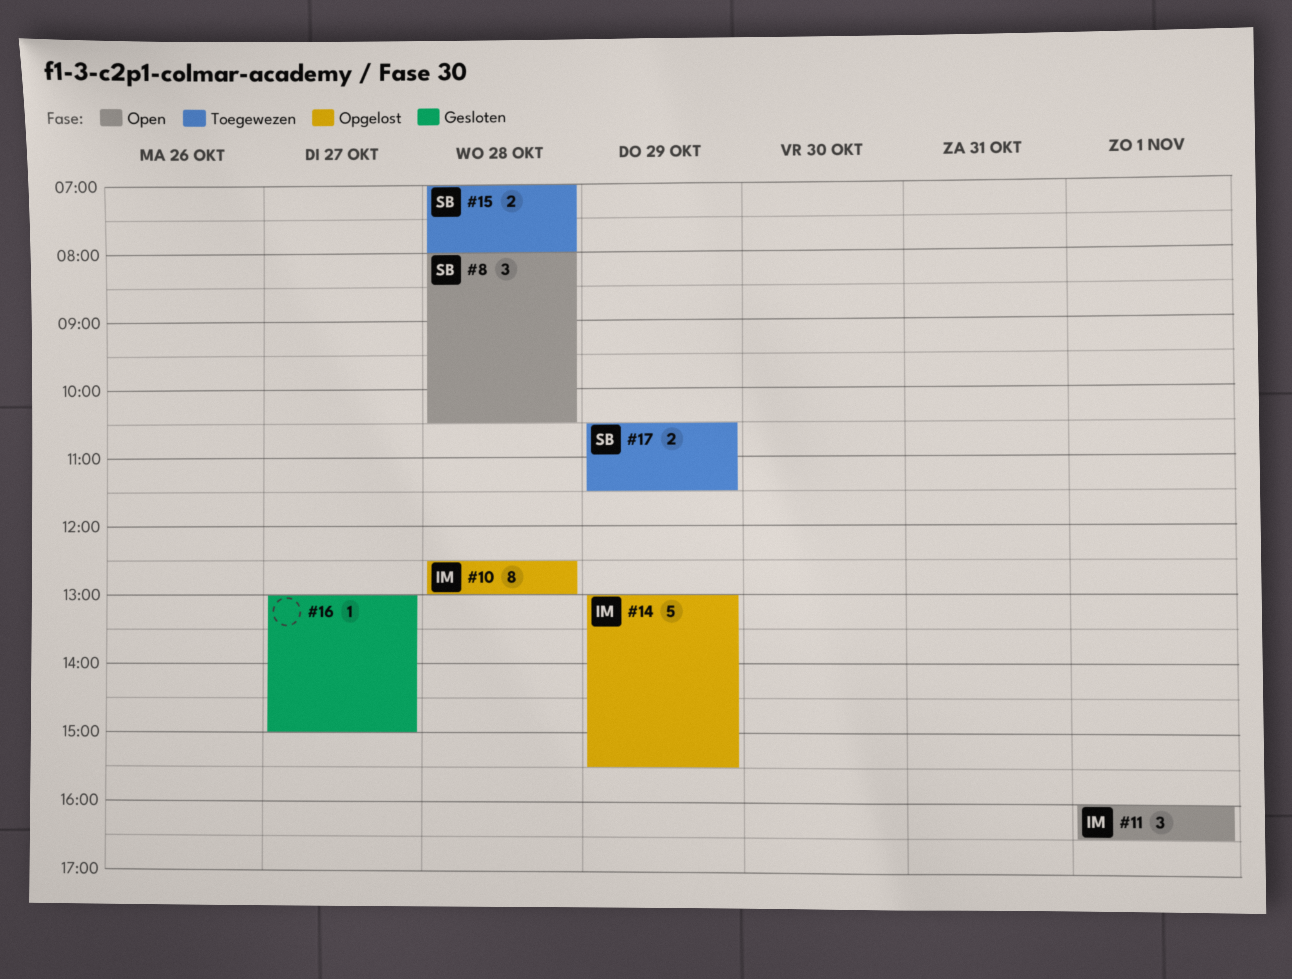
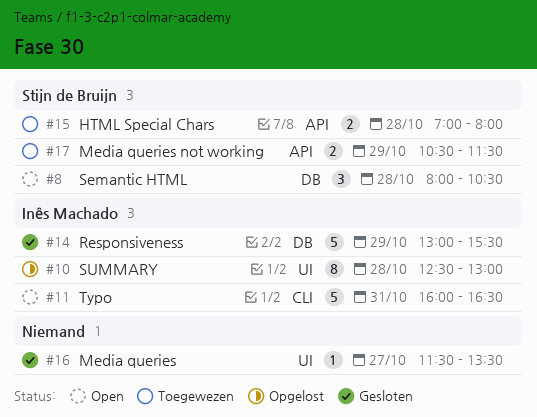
#11, estimate: 3 -> 5
#11, day: Nov 1 -> Oct 31
#14, status: Opgelost -> Gesloten
#16, begins: 13:00 -> 11:30
#16, ends: 15:00 -> 13:30

